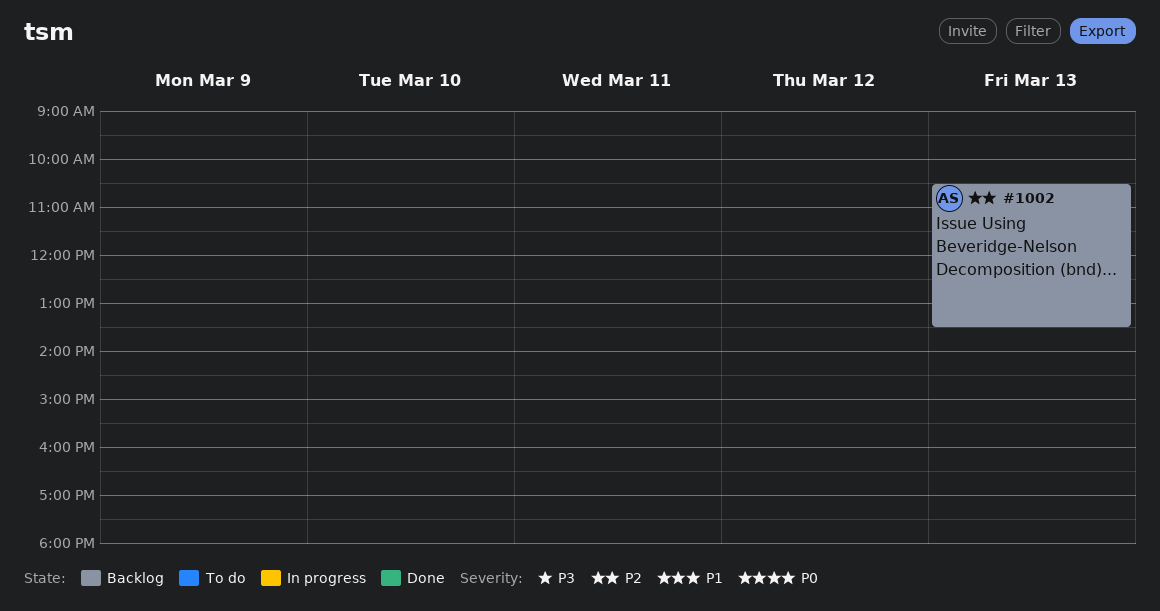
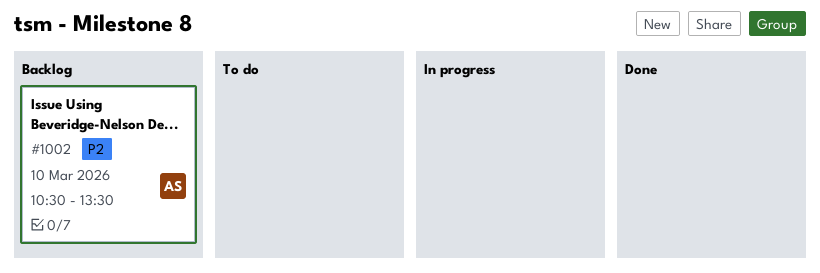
#1002, day: Mar 13 -> Mar 10

